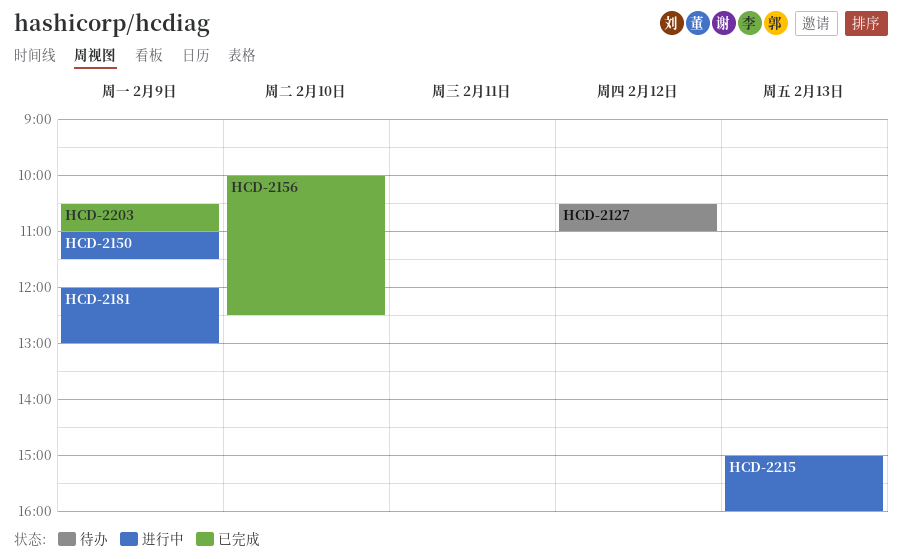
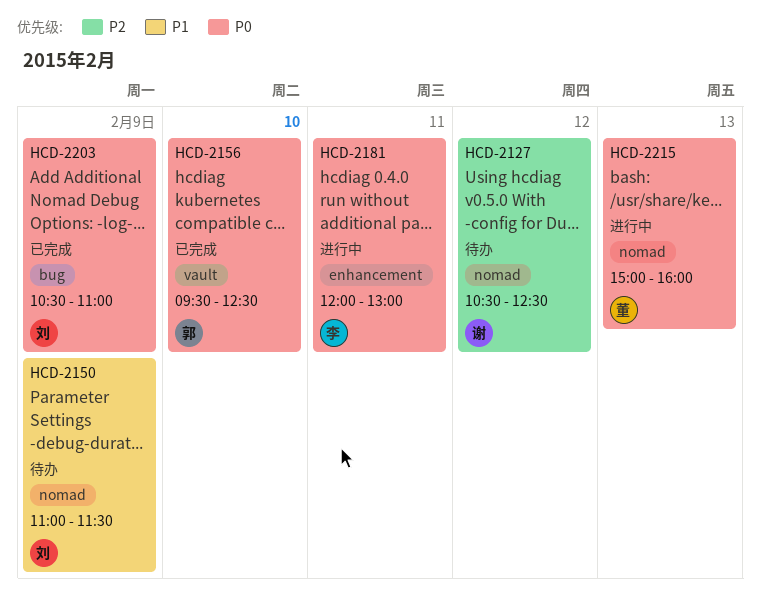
HCD-2127, ends: 11:00 -> 12:30
HCD-2150, status: 进行中 -> 待办
HCD-2156, begins: 10:00 -> 09:30
HCD-2181, day: Feb 9 -> Feb 11

